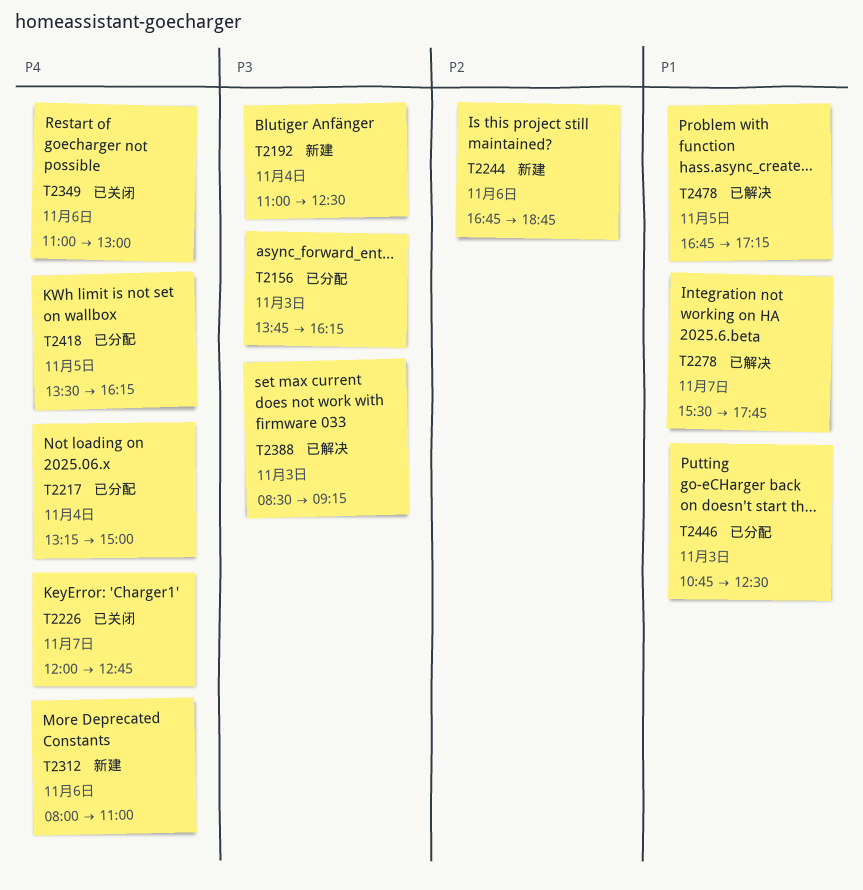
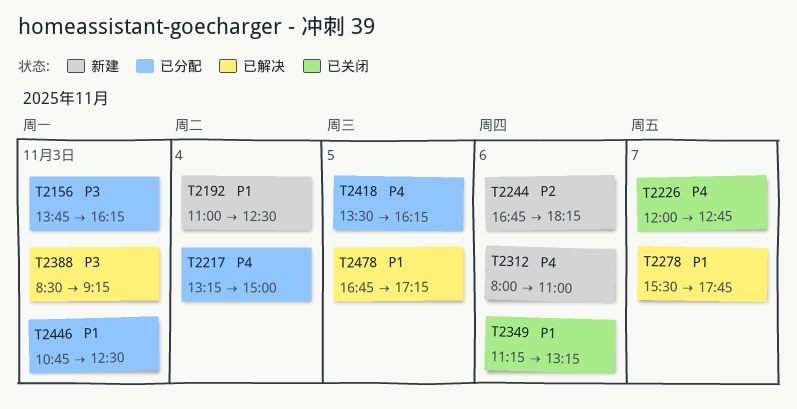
T2192, priority: P3 -> P1
T2244, ends: 18:45 -> 18:15
T2349, priority: P4 -> P1
T2349, begins: 11:00 -> 11:15
T2349, ends: 13:00 -> 13:15

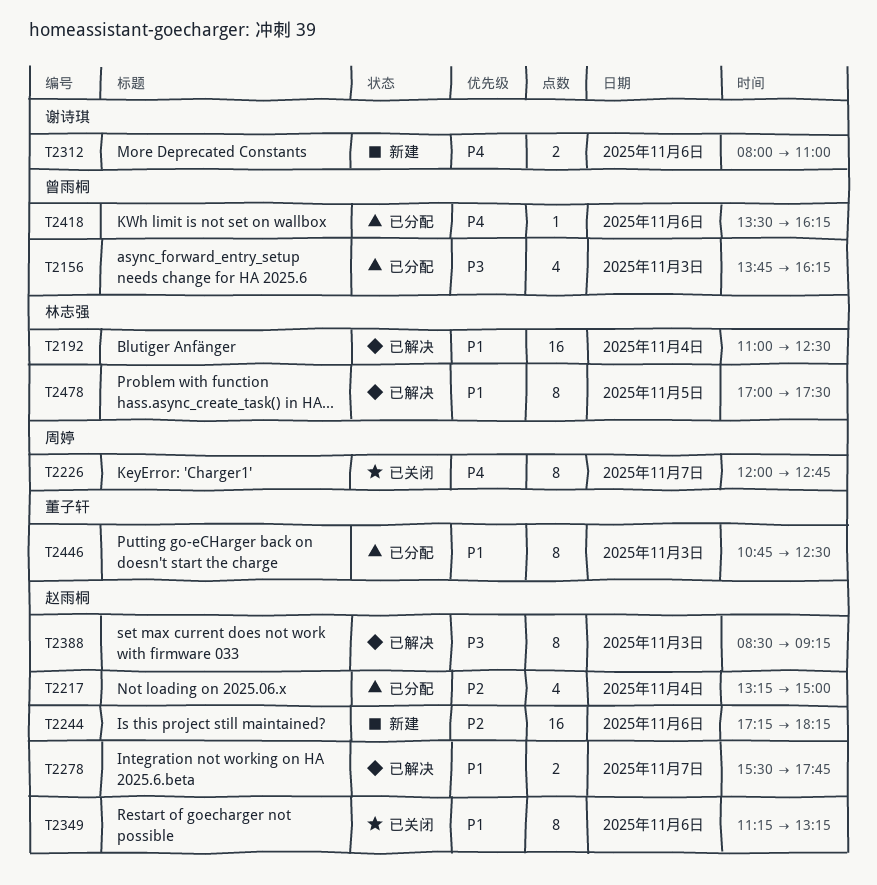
T2192, status: 新建 -> 已解决
T2217, priority: P4 -> P2
T2244, begins: 16:45 -> 17:15
T2418, day: Nov 5 -> Nov 6
T2478, begins: 16:45 -> 17:00
T2478, ends: 17:15 -> 17:30

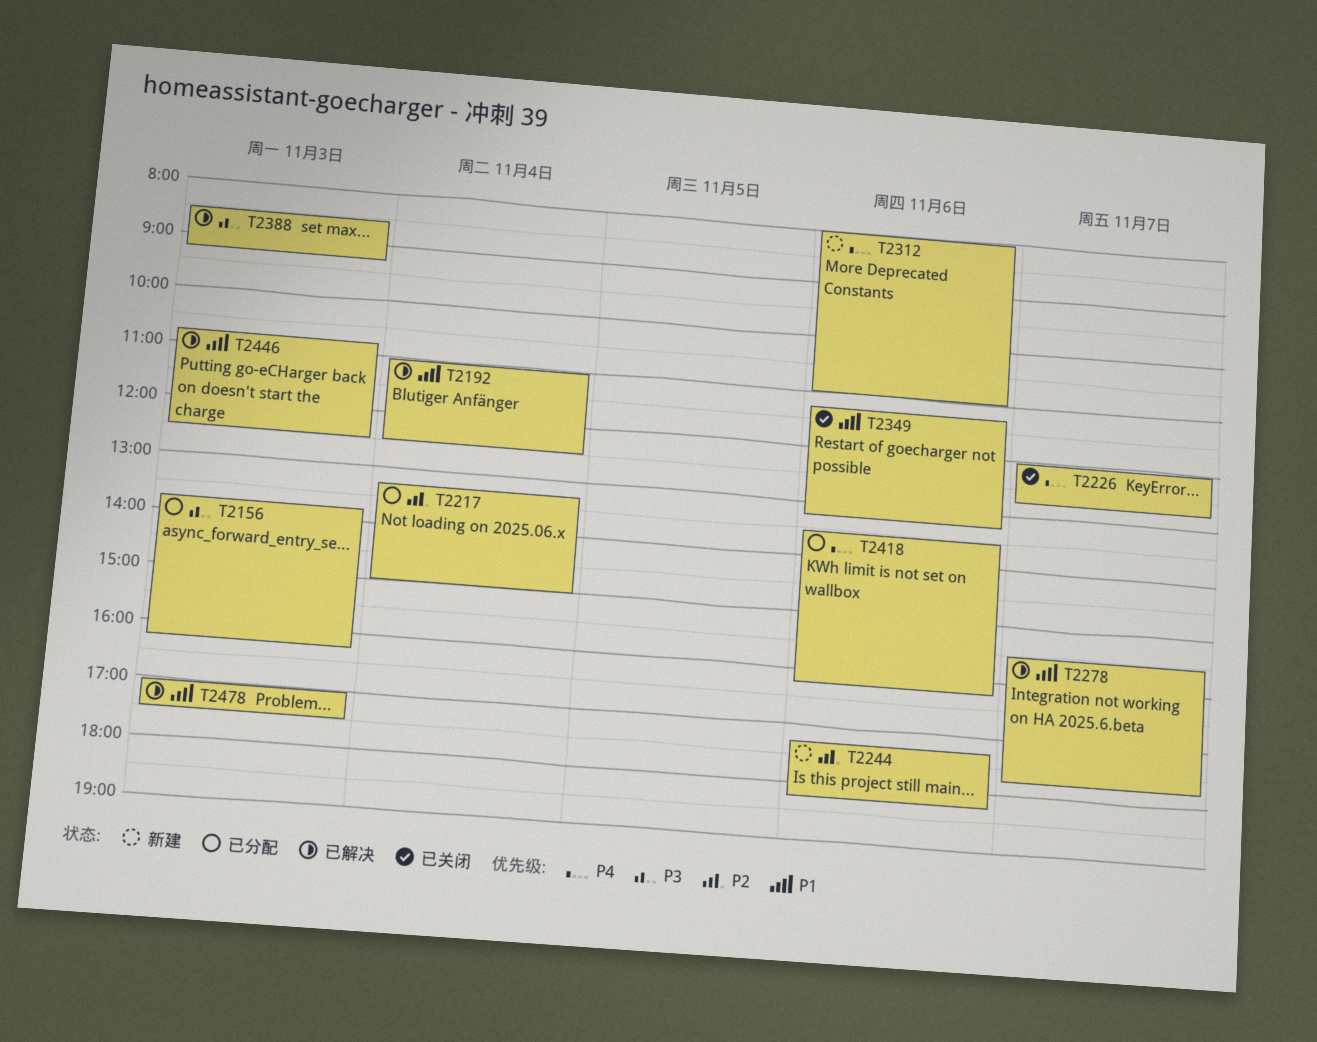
T2446, status: 已分配 -> 已解决
T2478, day: Nov 5 -> Nov 3

